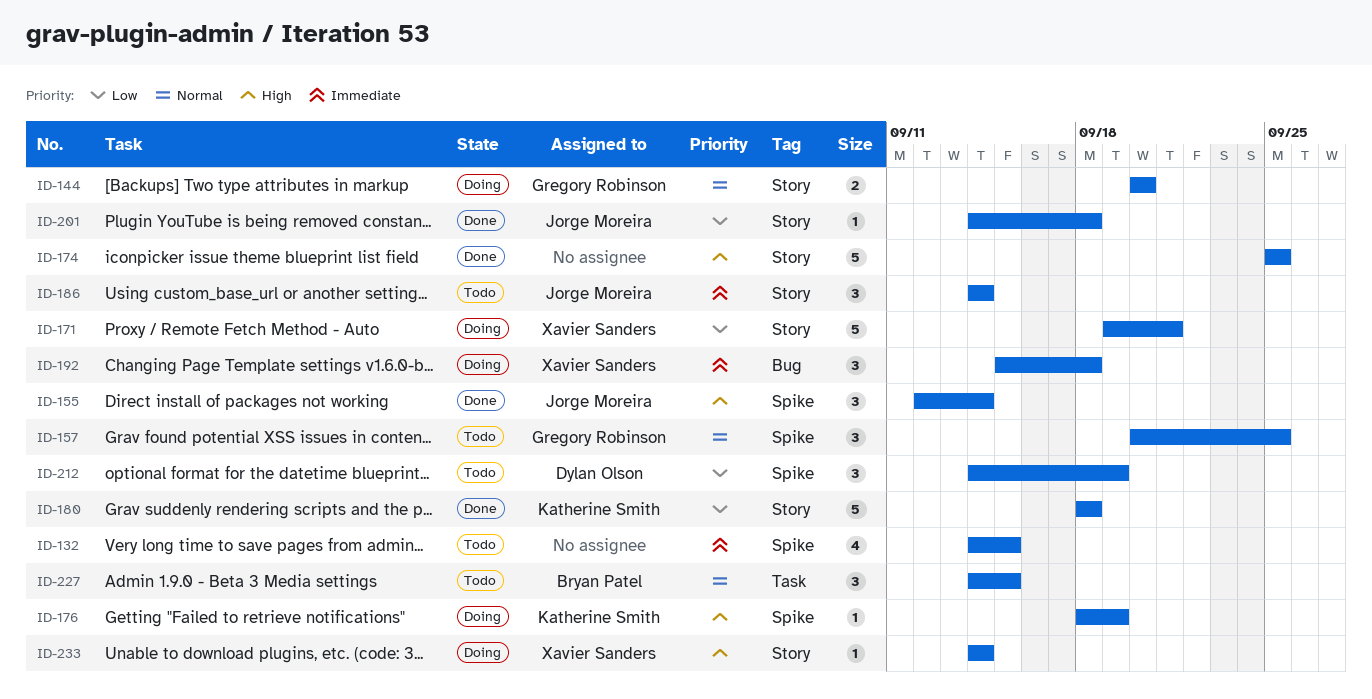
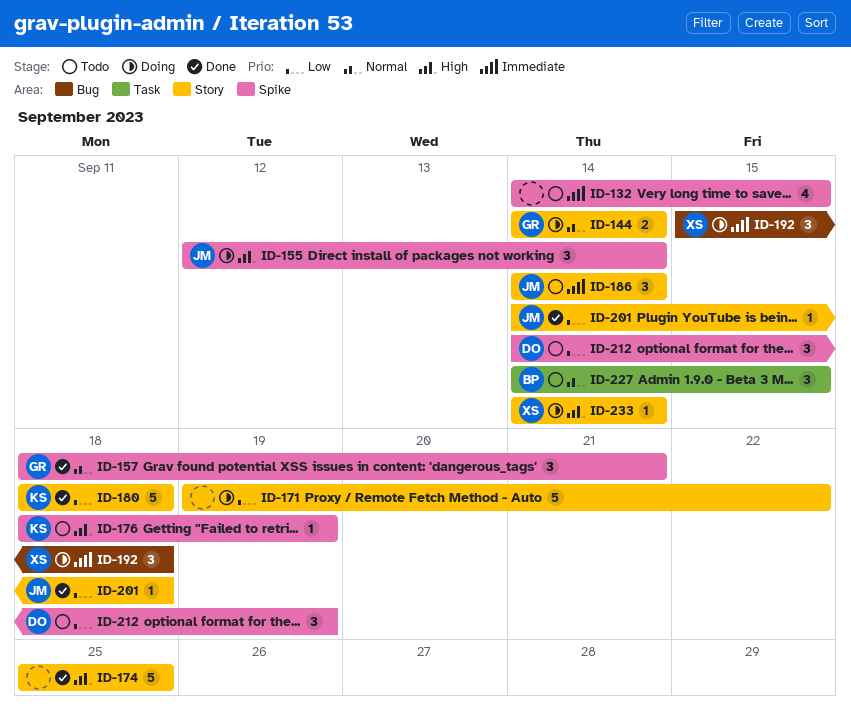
ID-144, start: Sep 20 -> Sep 14
ID-144, due: Sep 20 -> Sep 14
ID-155, status: Done -> Doing
ID-157, status: Todo -> Done
ID-157, start: Sep 20 -> Sep 18
ID-157, due: Sep 25 -> Sep 21
ID-171, owner: Xavier Sanders -> none
ID-171, due: Sep 21 -> Sep 22
ID-176, status: Doing -> Todo

